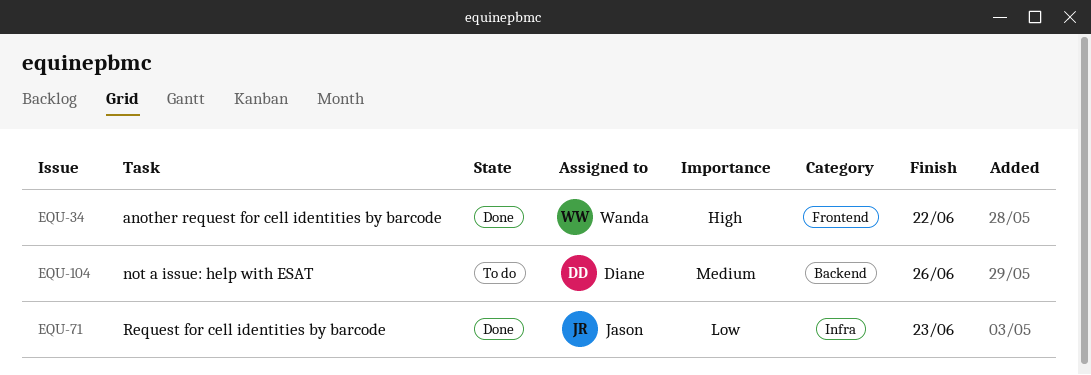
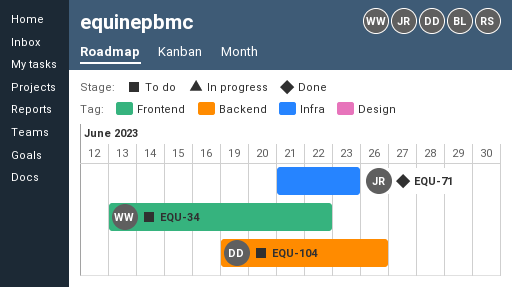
EQU-34, status: Done -> To do

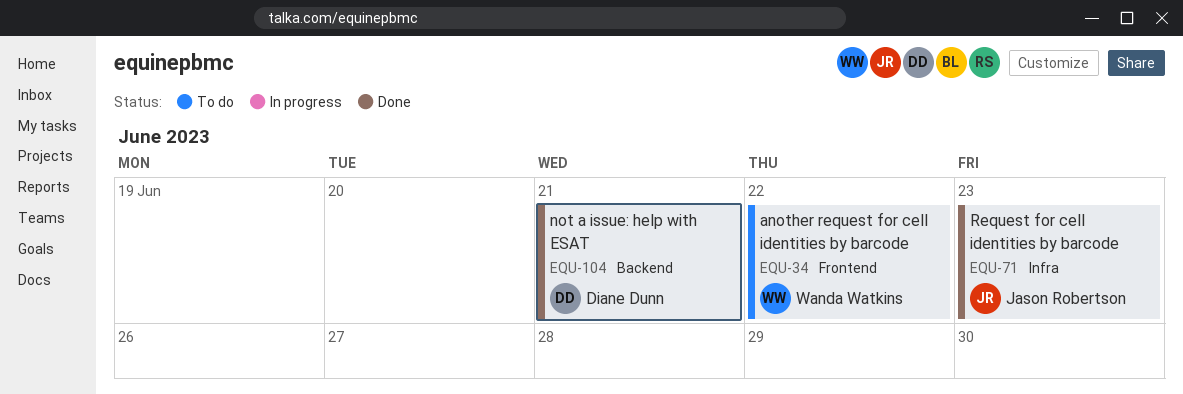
EQU-104, status: To do -> Done
EQU-104, due: Jun 26 -> Jun 21

